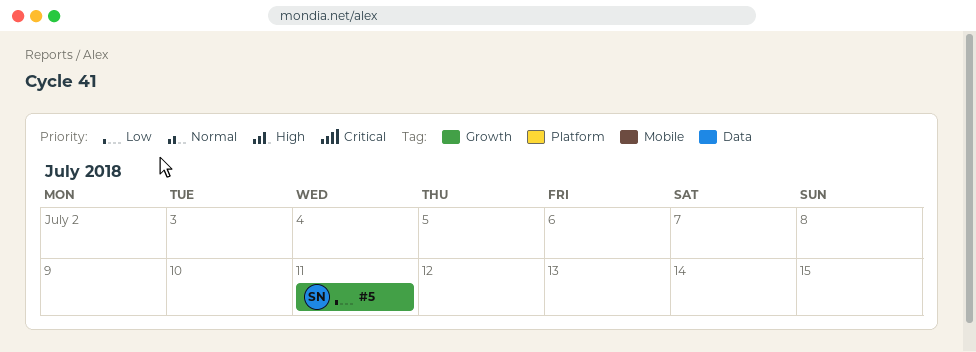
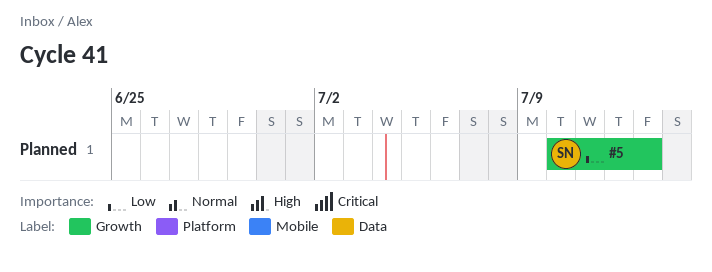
#5, start: Jul 11 -> Jul 10
#5, due: Jul 11 -> Jul 13

